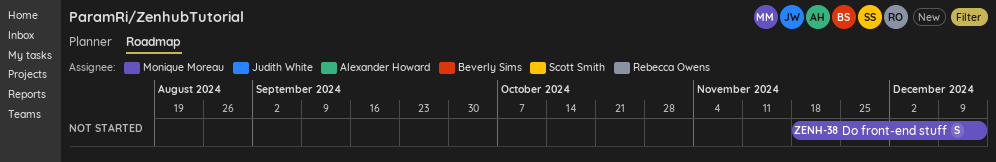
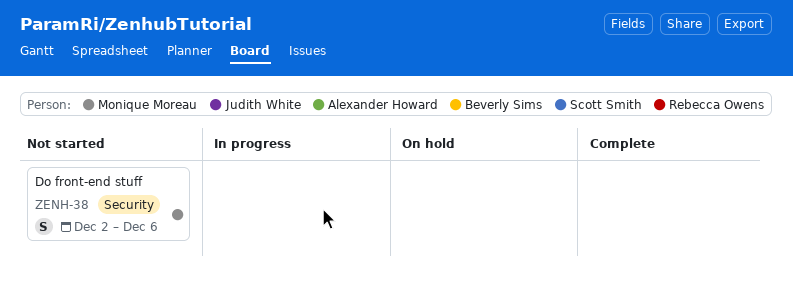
ZENH-38, start: Nov 18 -> Dec 2
ZENH-38, due: Dec 13 -> Dec 6

